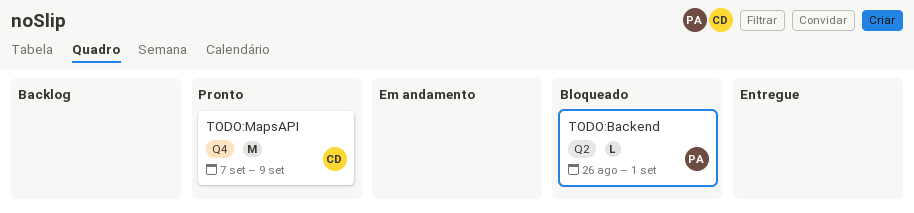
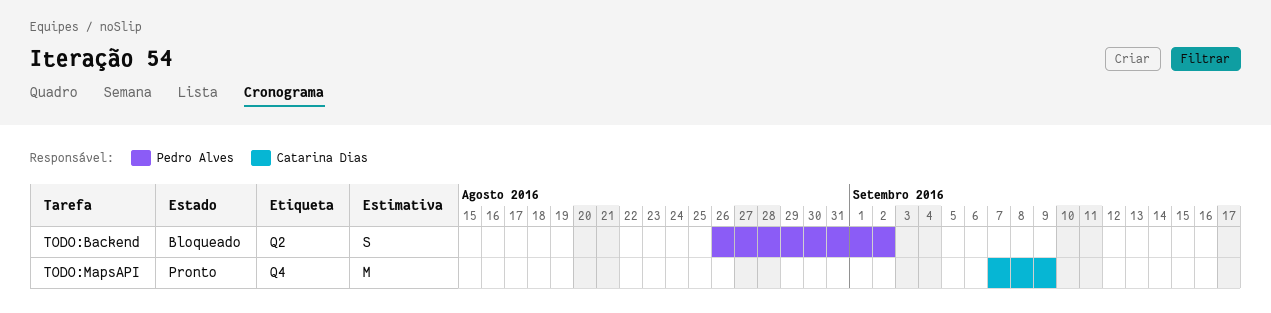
TODO:Backend, estimate: L -> S
TODO:Backend, due: Sep 1 -> Sep 2

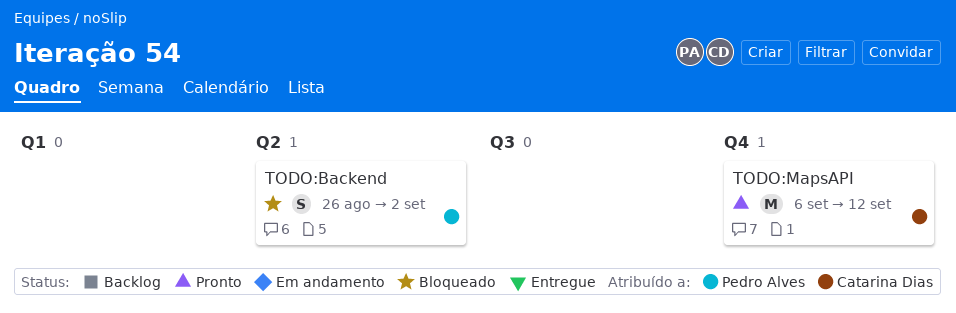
TODO:MapsAPI, start: Sep 7 -> Sep 6
TODO:MapsAPI, due: Sep 9 -> Sep 12

